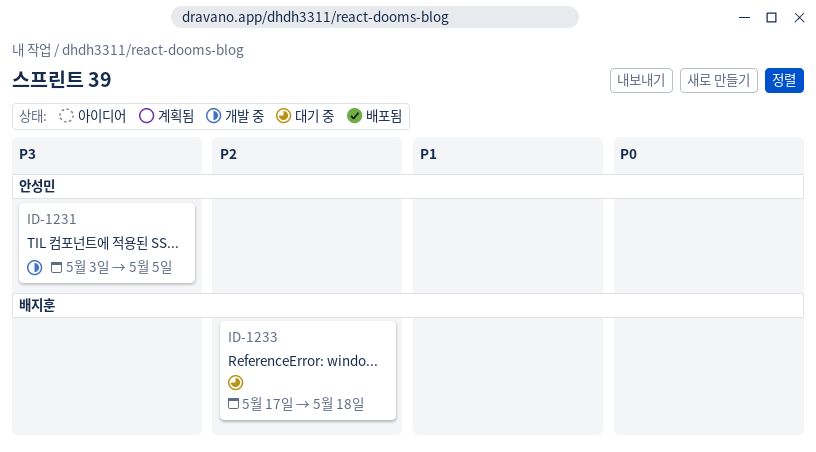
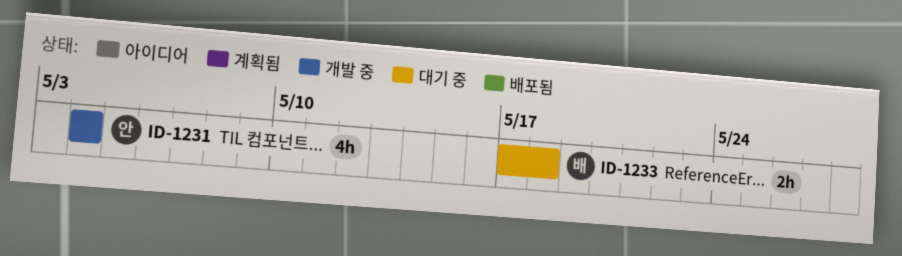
ID-1231, start: May 3 -> May 4
ID-1231, due: May 5 -> May 4

